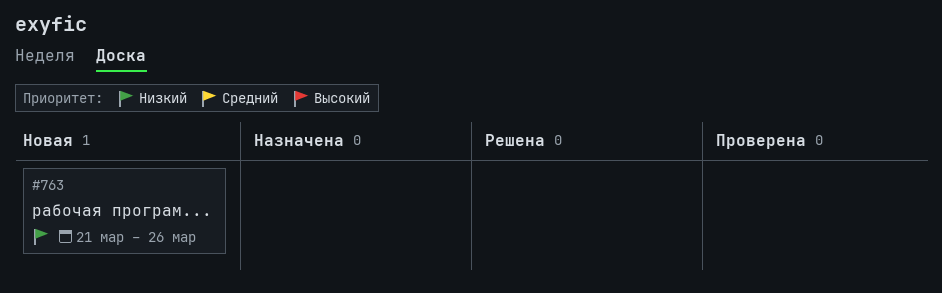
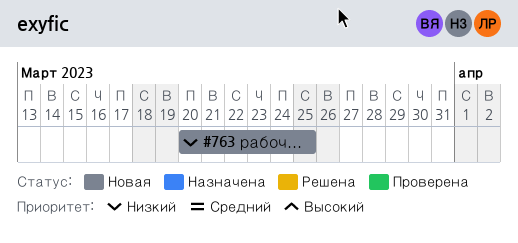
#763, start: Mar 21 -> Mar 20
#763, due: Mar 26 -> Mar 25

